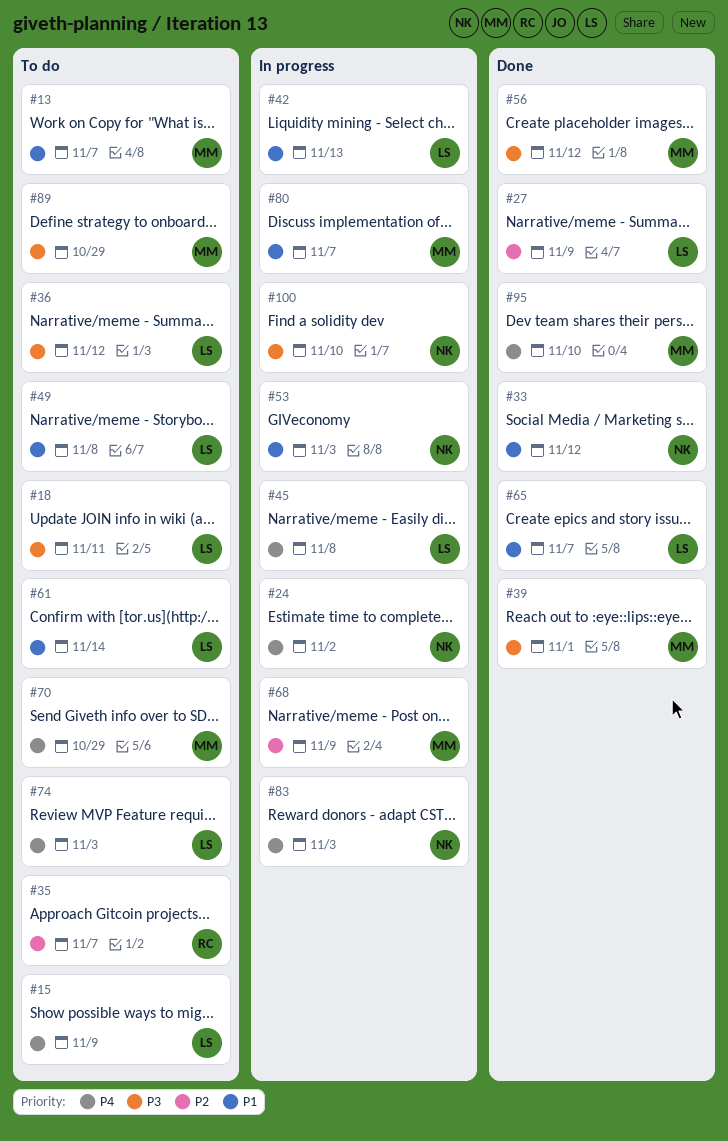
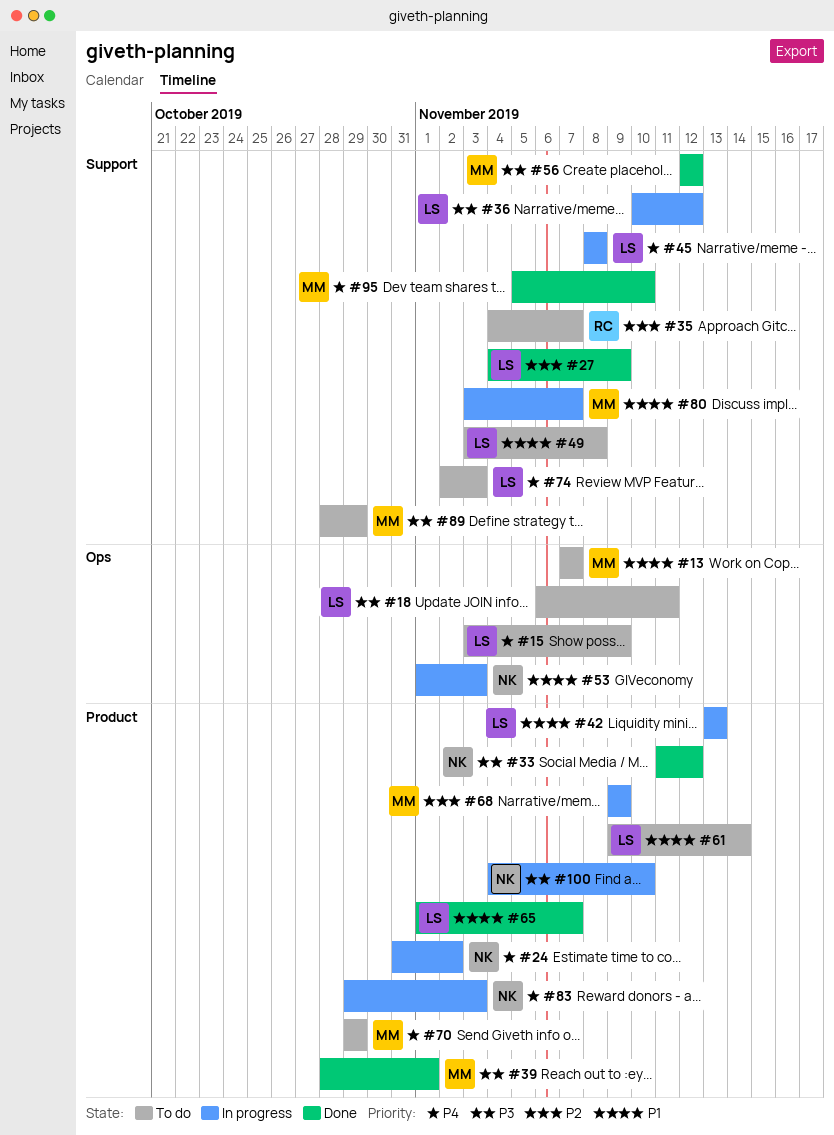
#33, priority: P1 -> P3
#36, status: To do -> In progress

